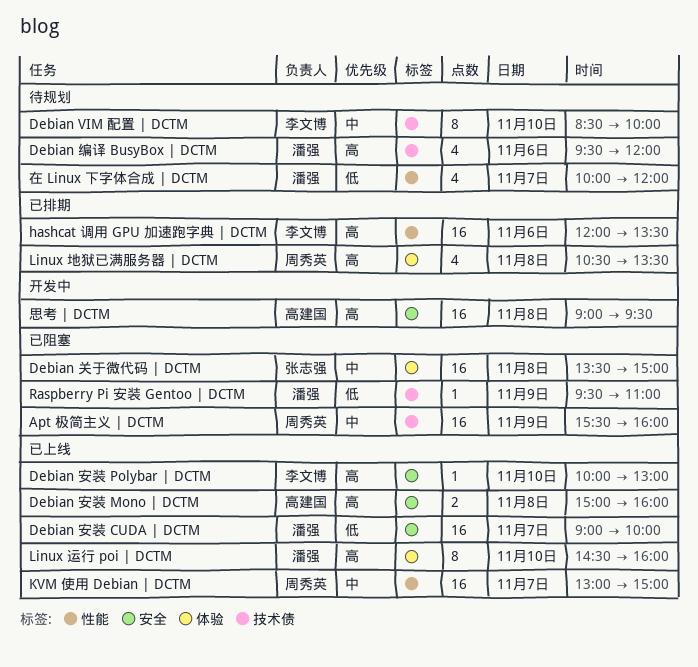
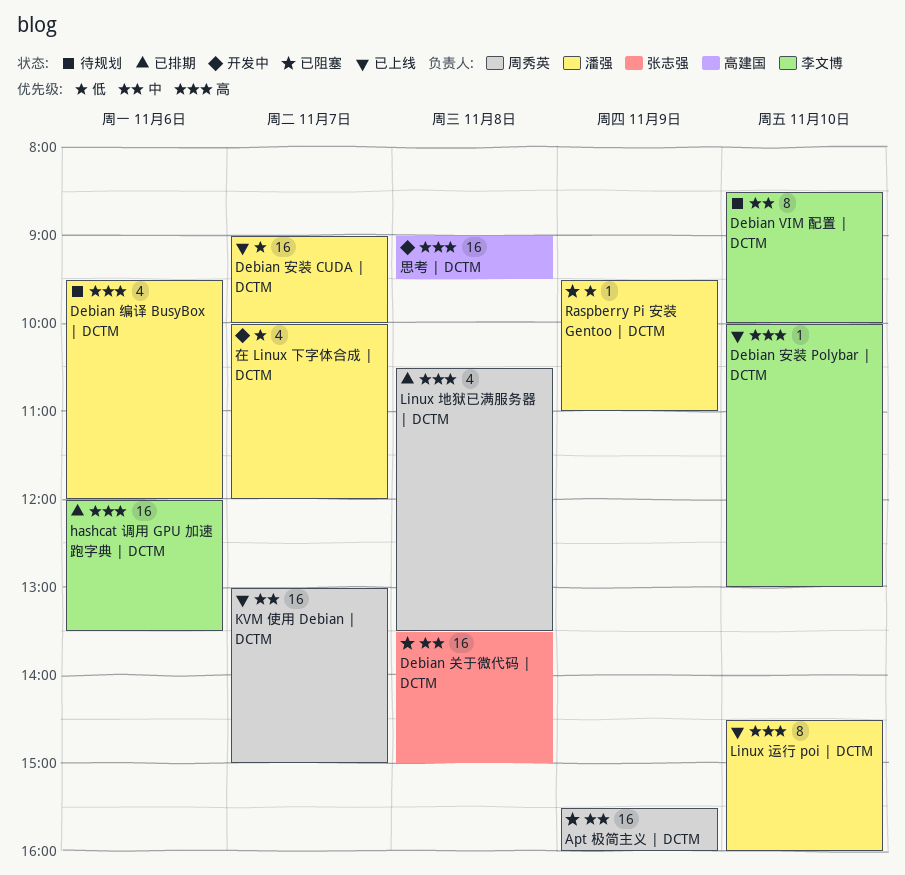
Debian 安装 Mono | DCTM: present -> none
在 Linux 下字体合成 | DCTM, status: 待规划 -> 开发中

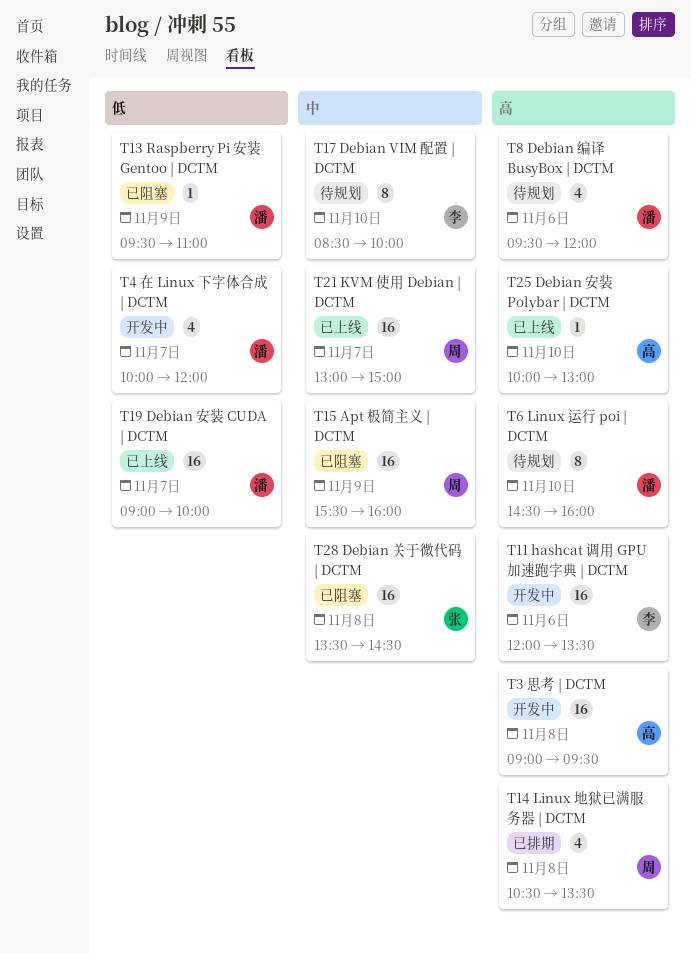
Debian 关于微代码 | DCTM, ends: 15:00 -> 14:30
Debian 安装 Polybar | DCTM, owner: 李文博 -> 高建国
hashcat 调用 GPU 加速跑字典 | DCTM, status: 已排期 -> 开发中
Linux 运行 poi | DCTM, status: 已上线 -> 待规划

